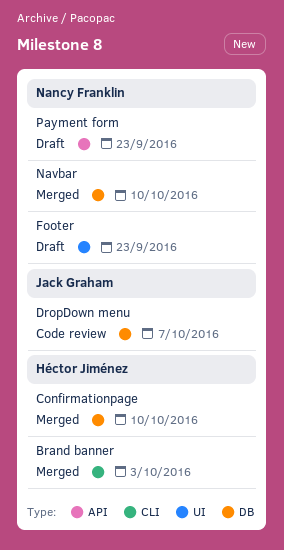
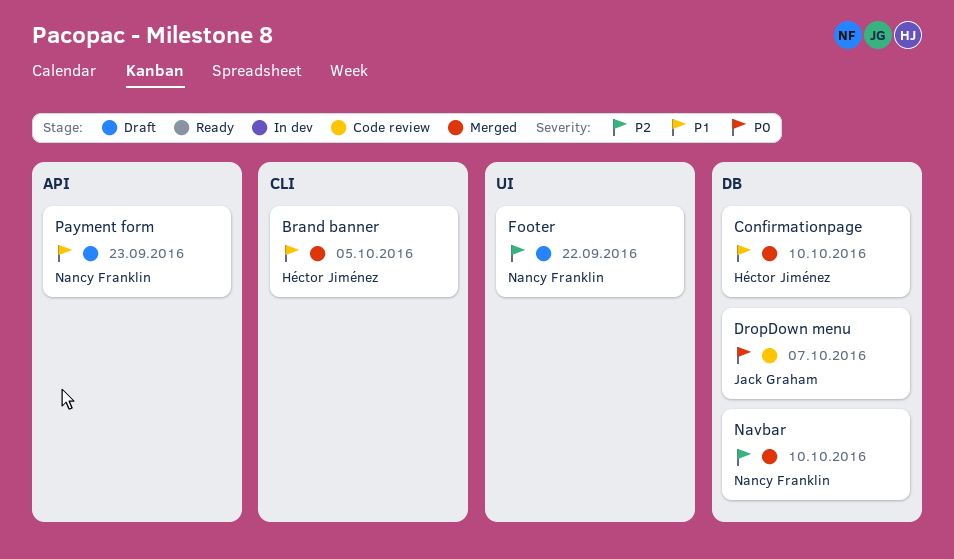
Brand banner, due: Oct 3 -> Oct 5
Footer, due: Sep 23 -> Sep 22

